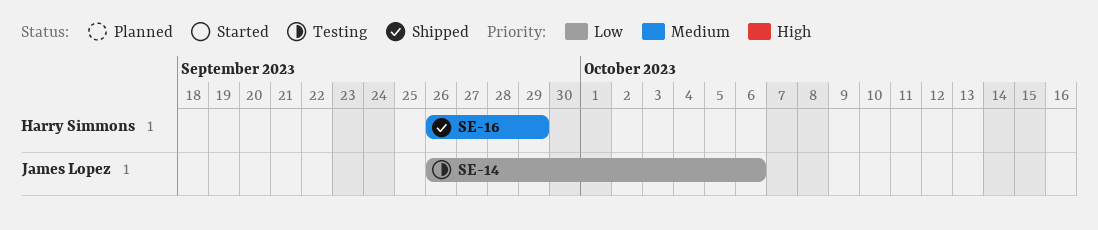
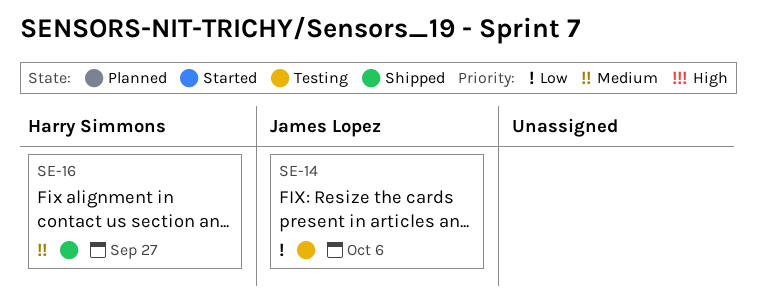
SE-16, due: Sep 29 -> Sep 27

